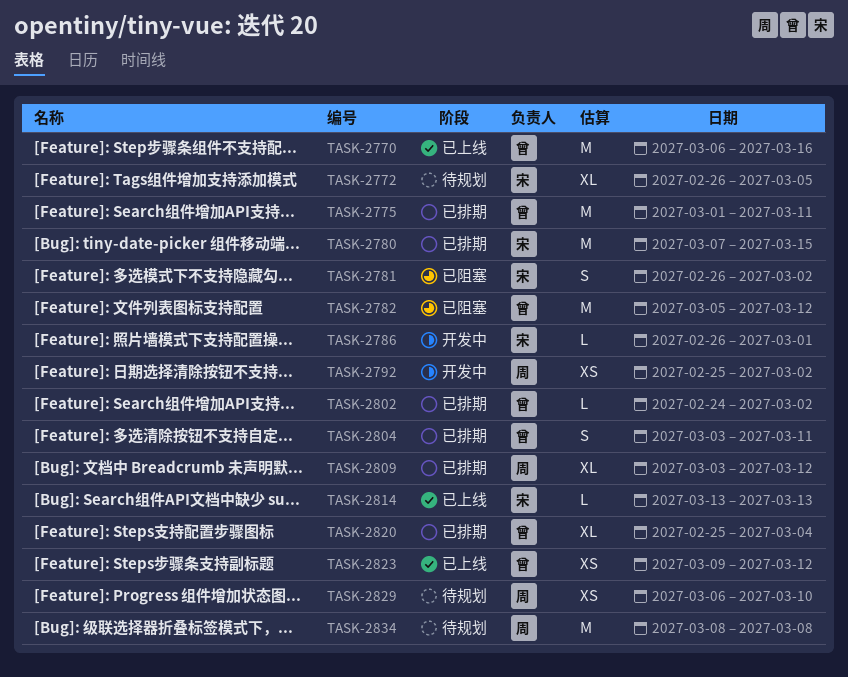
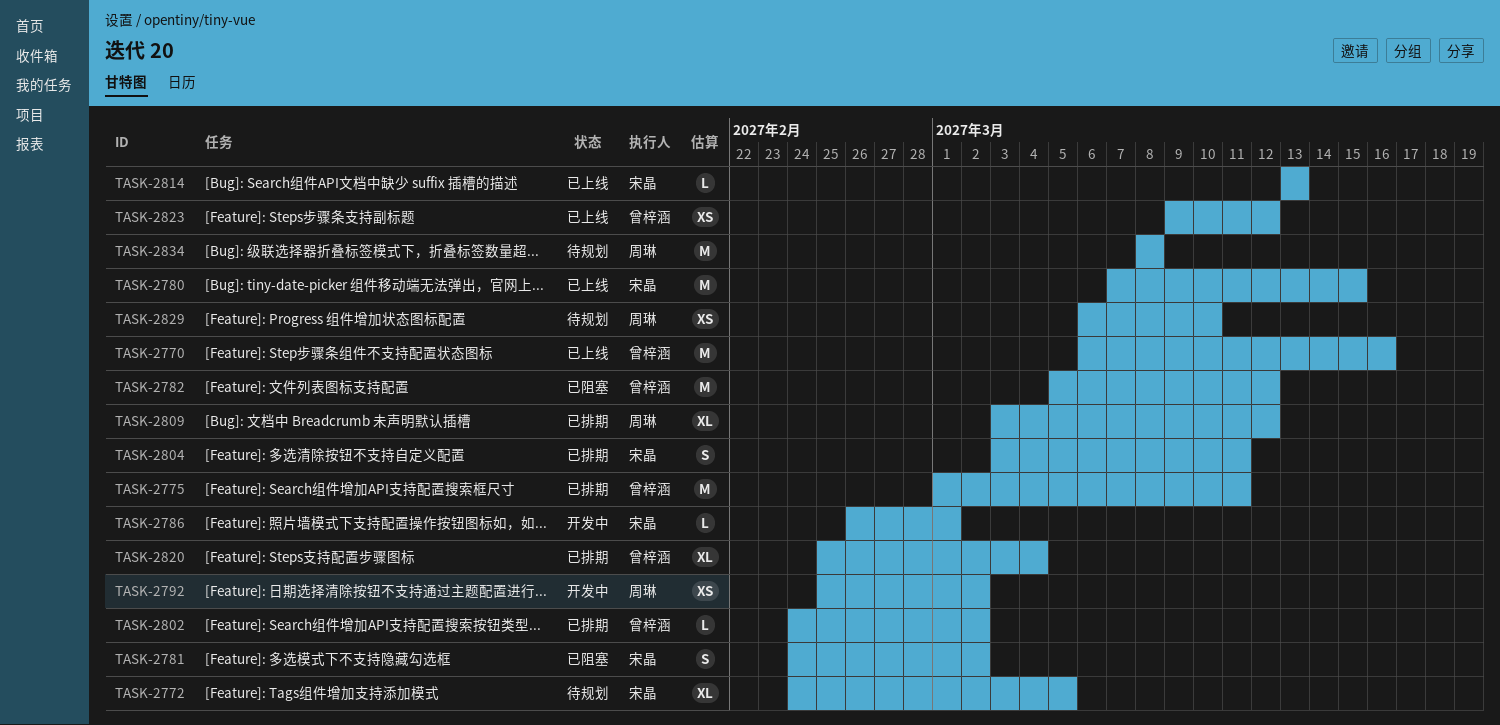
TASK-2772, start: Feb 26 -> Feb 24
TASK-2780, status: 已排期 -> 已上线
TASK-2781, start: Feb 26 -> Feb 24
TASK-2804, owner: 曾梓涵 -> 宋晶

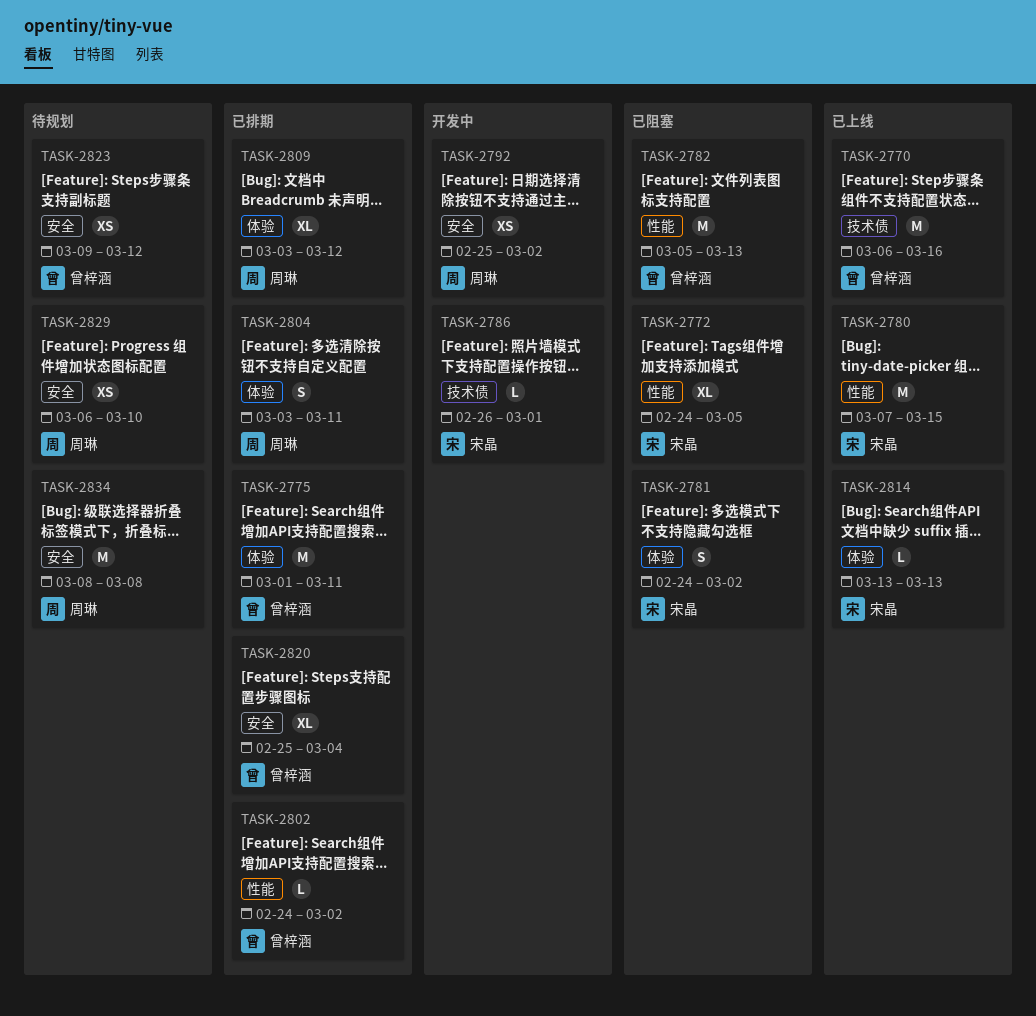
TASK-2772, status: 待规划 -> 已阻塞
TASK-2782, due: Mar 12 -> Mar 13
TASK-2804, owner: 宋晶 -> 周琳
TASK-2823, status: 已上线 -> 待规划

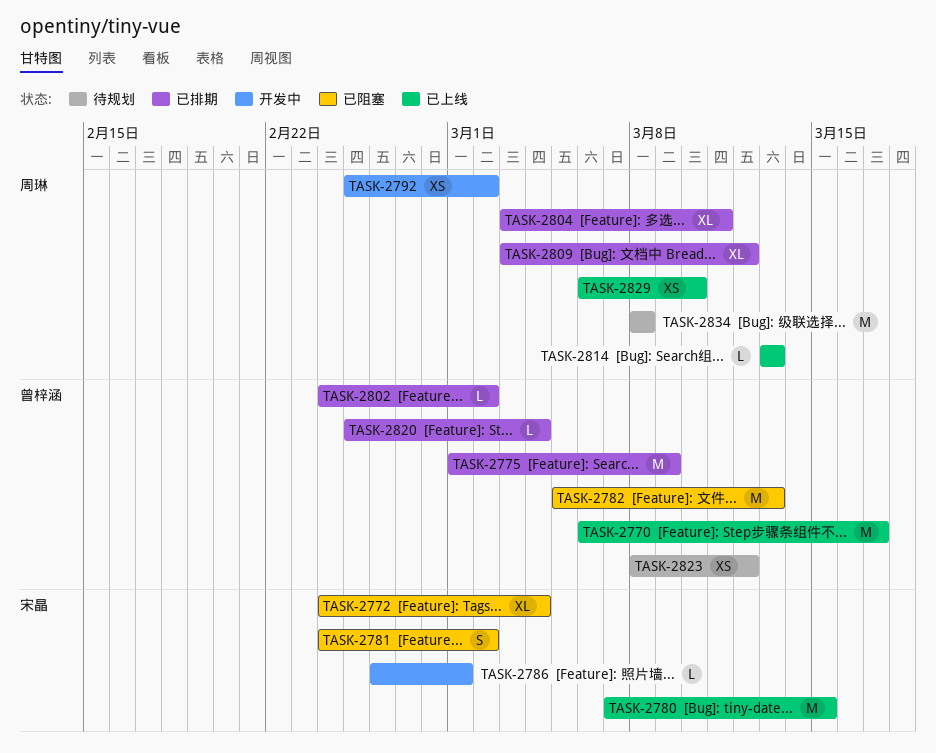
TASK-2770, due: Mar 16 -> Mar 17
TASK-2772, due: Mar 5 -> Mar 4
TASK-2775, due: Mar 11 -> Mar 9
TASK-2804, estimate: S -> XL
TASK-2814, owner: 宋晶 -> 周琳
TASK-2820, estimate: XL -> L
TASK-2823, start: Mar 9 -> Mar 8
TASK-2829, status: 待规划 -> 已上线

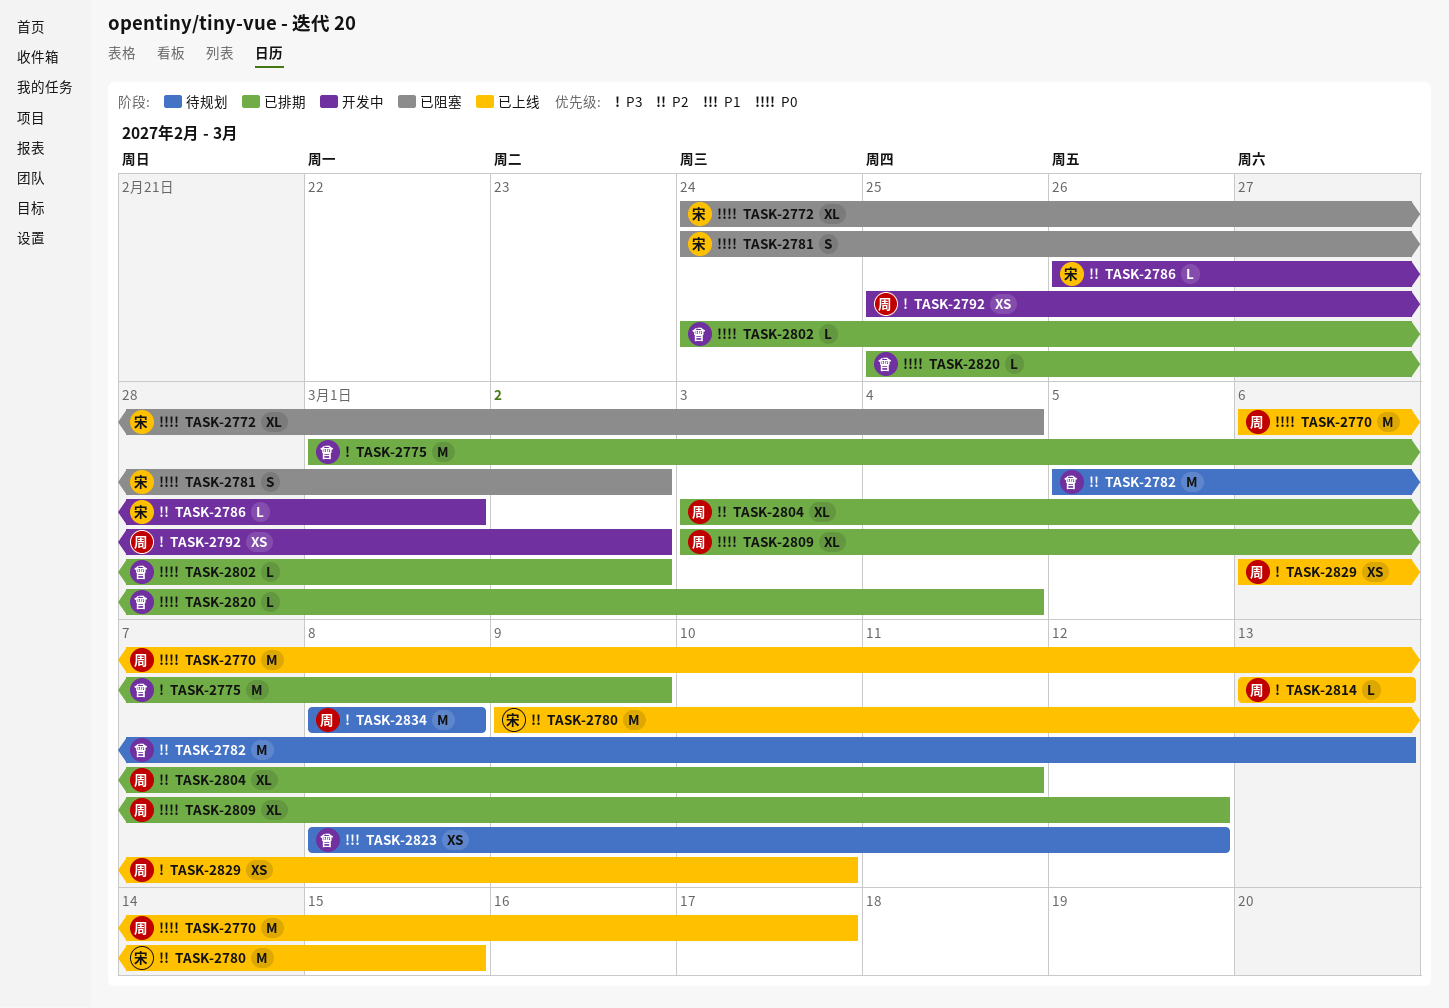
TASK-2770, owner: 曾梓涵 -> 周琳
TASK-2780, start: Mar 7 -> Mar 9
TASK-2782, status: 已阻塞 -> 待规划

